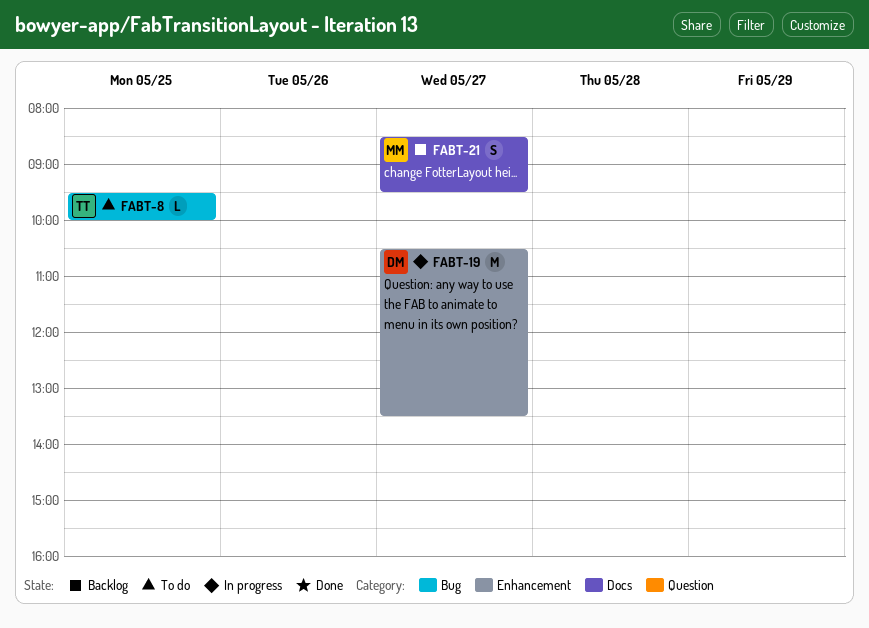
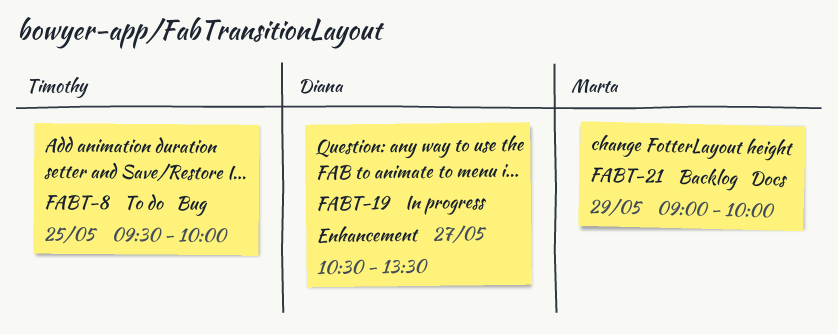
FABT-21, day: May 27 -> May 29
FABT-21, begins: 08:30 -> 09:00
FABT-21, ends: 09:30 -> 10:00

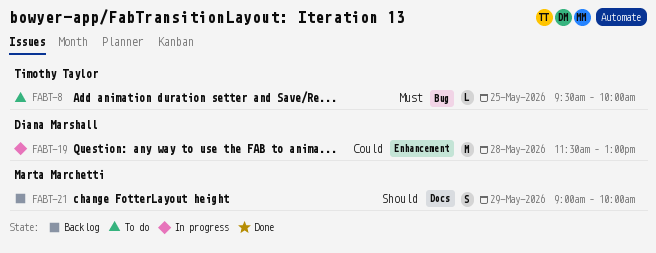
FABT-19, day: May 27 -> May 28
FABT-19, begins: 10:30 -> 11:30
FABT-19, ends: 13:30 -> 13:00

